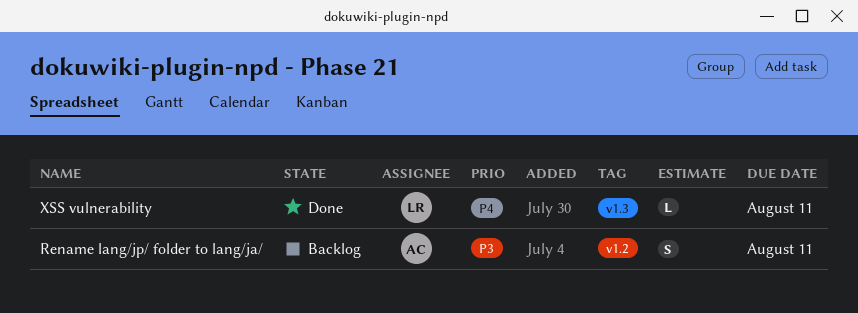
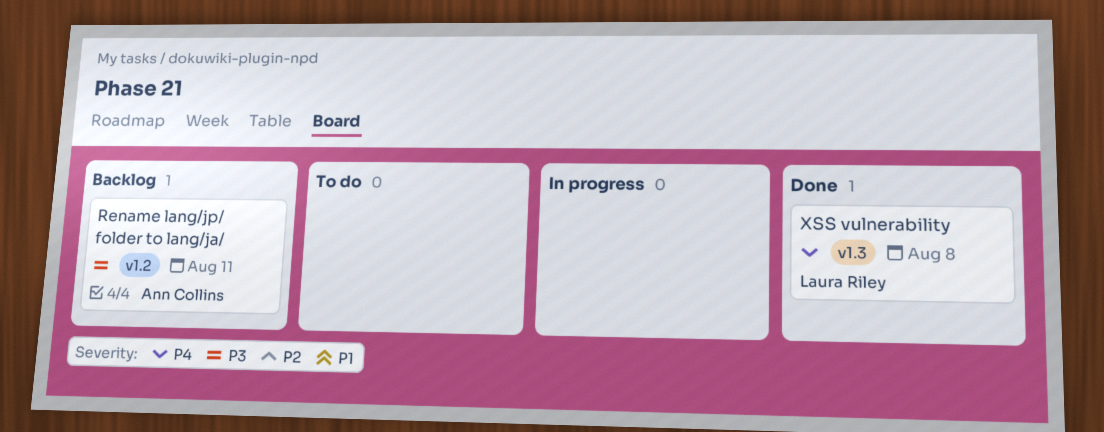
XSS vulnerability, due: Aug 11 -> Aug 8

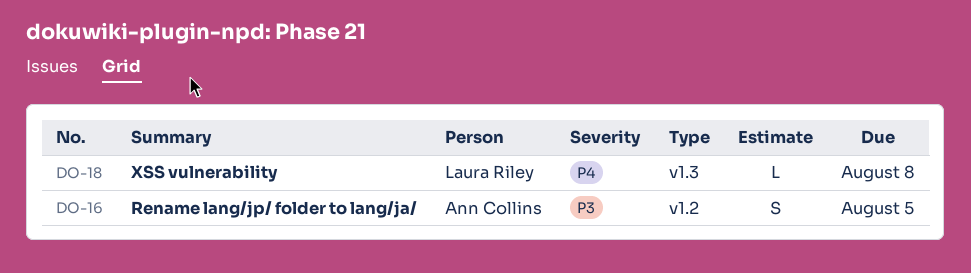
Rename lang/jp/ folder to lang/ja/, due: Aug 11 -> Aug 5

